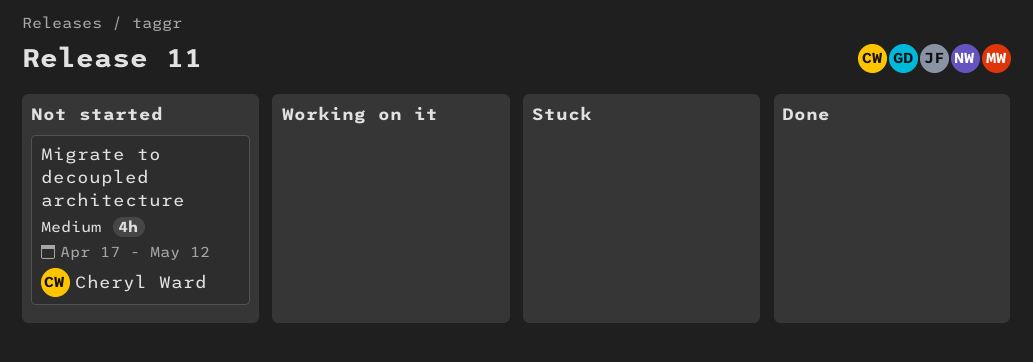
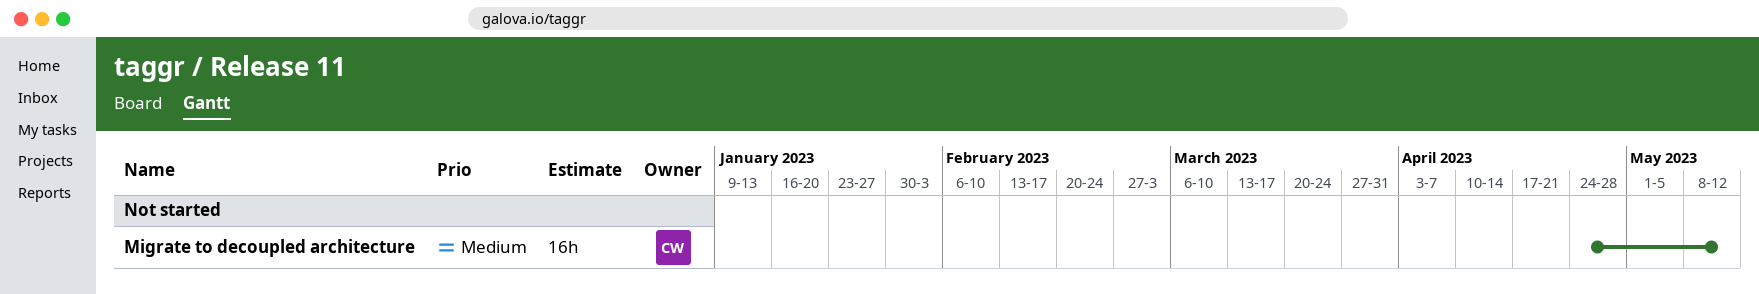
Migrate to decoupled architecture, estimate: 4h -> 16h
Migrate to decoupled architecture, start: Apr 17 -> Apr 24

